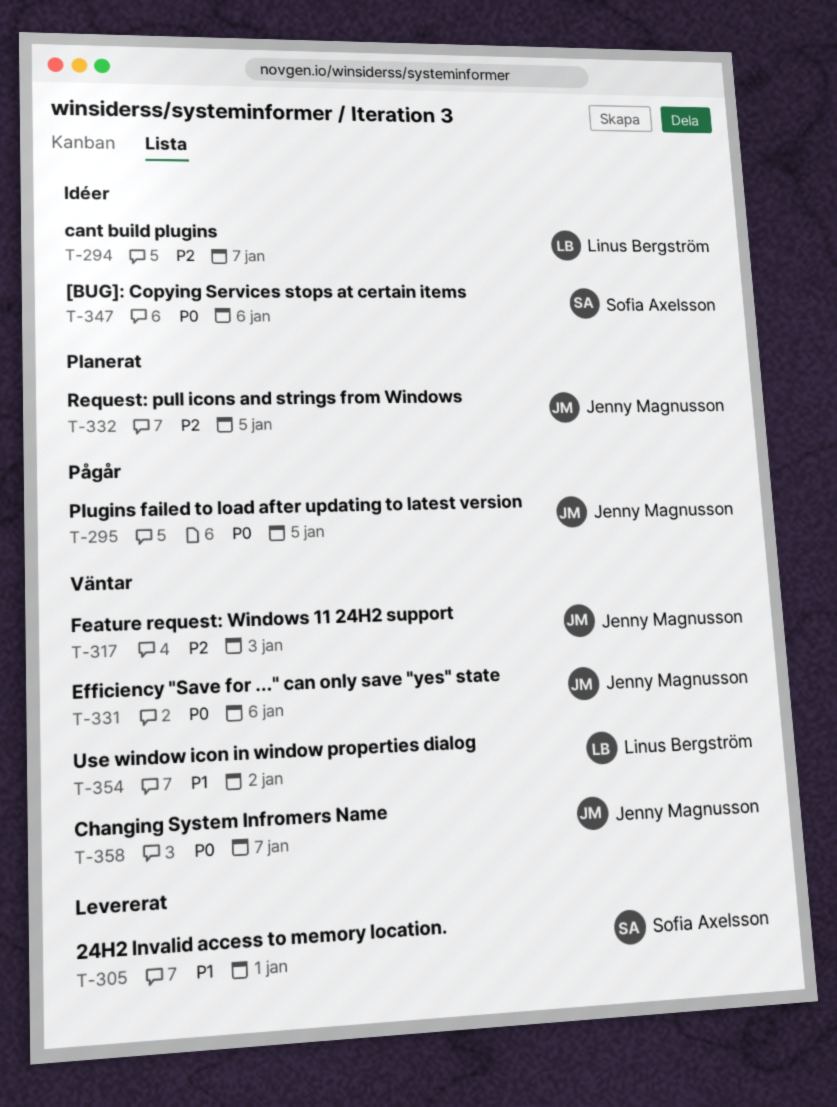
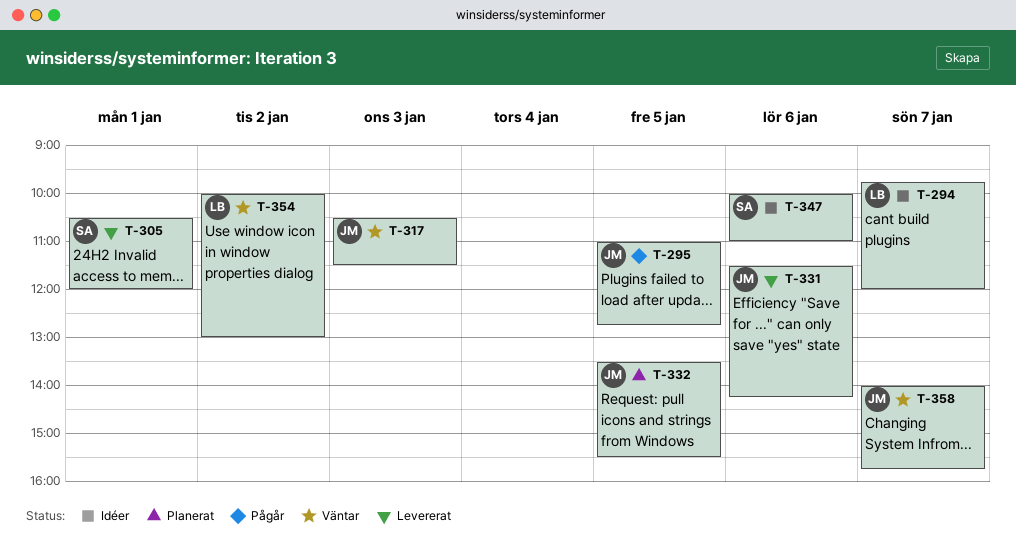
T-331, status: Väntar -> Levererat

